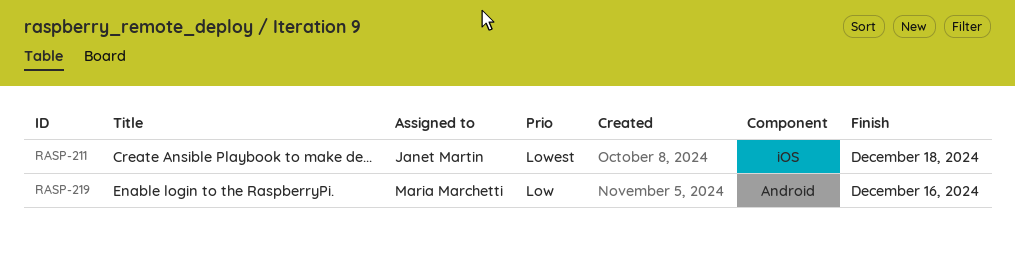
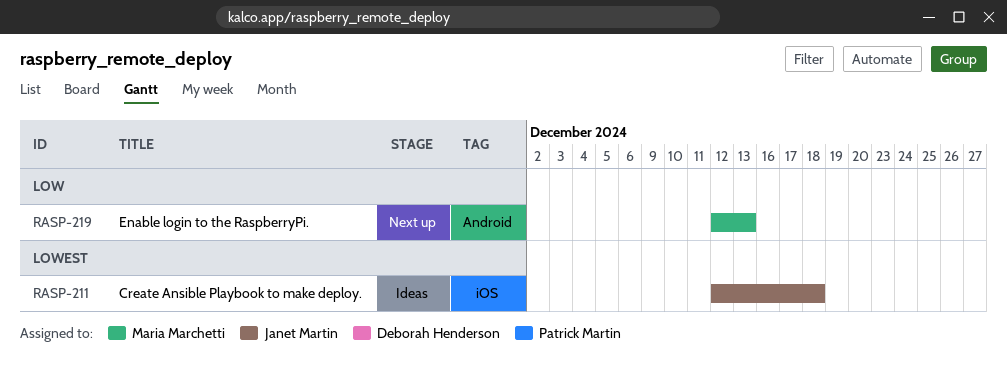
RASP-219, due: Dec 16 -> Dec 13

